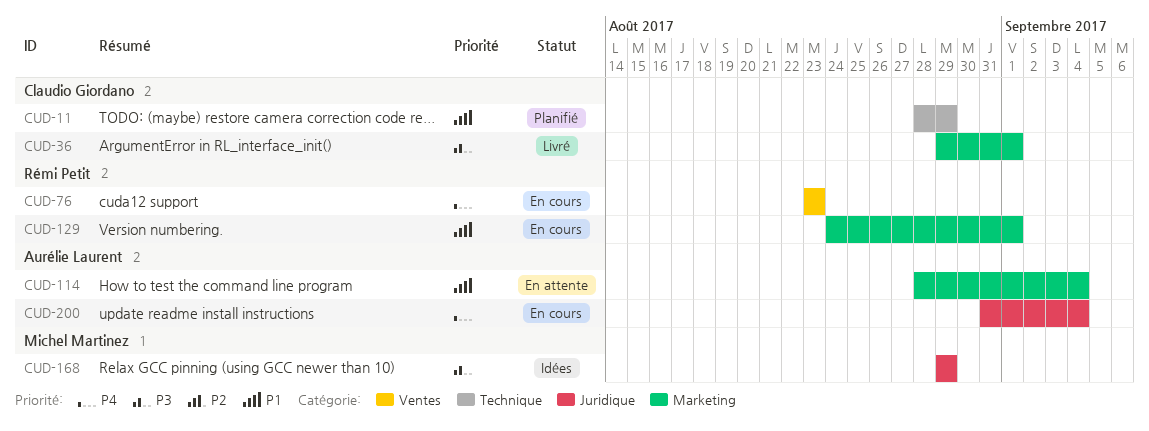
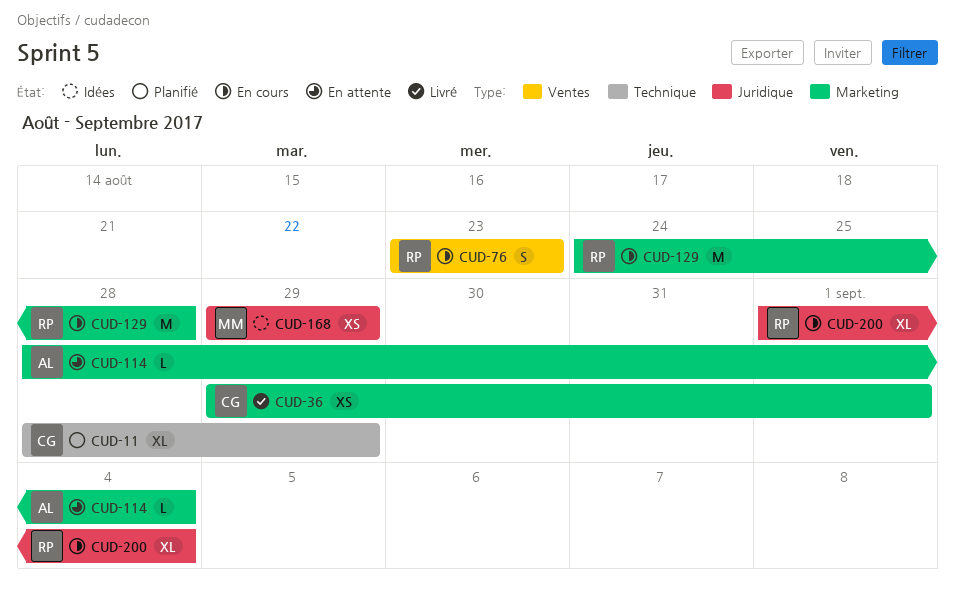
CUD-129, due: Sep 1 -> Aug 28
CUD-200, owner: Aurélie Laurent -> Rémi Petit
CUD-200, start: Aug 31 -> Sep 1

